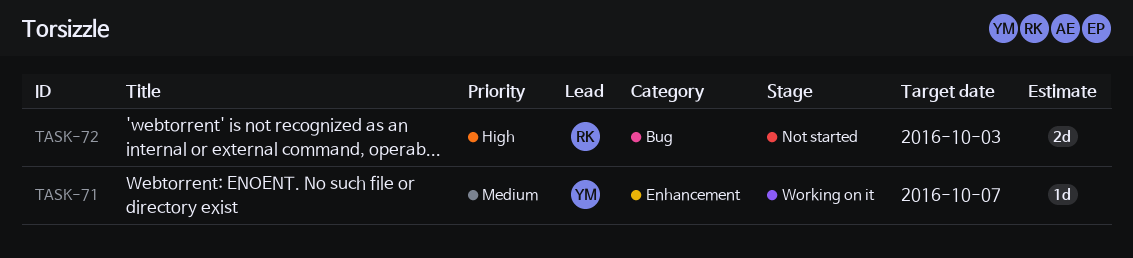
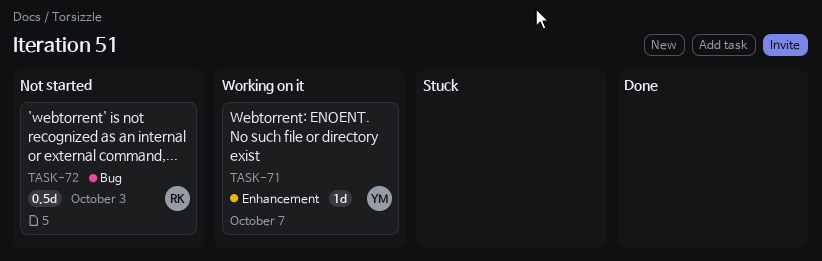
TASK-72, estimate: 2d -> 0.5d

